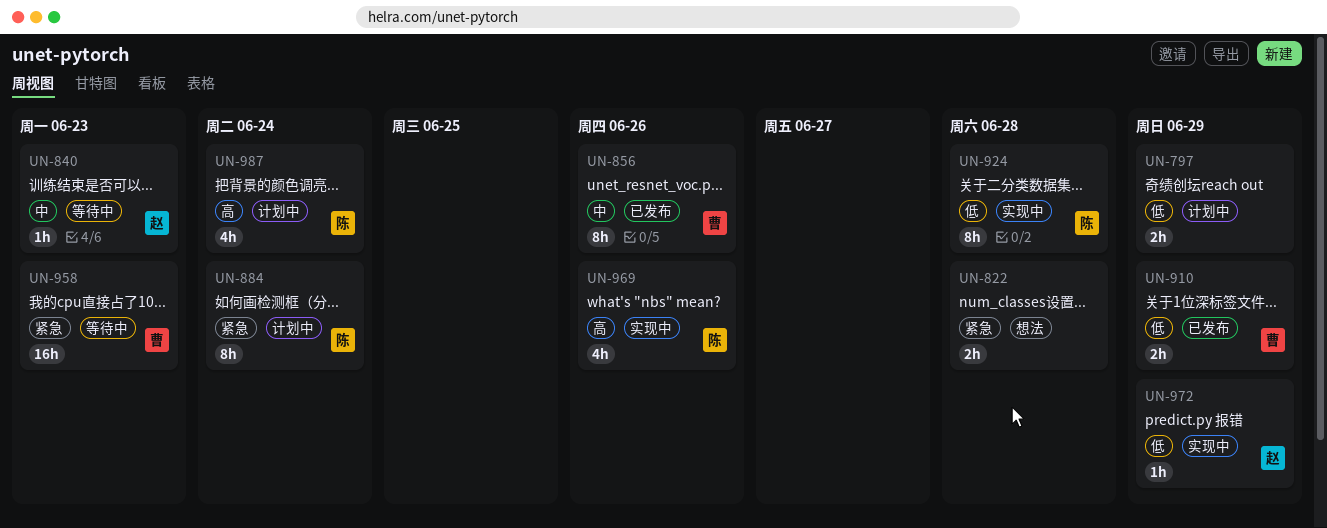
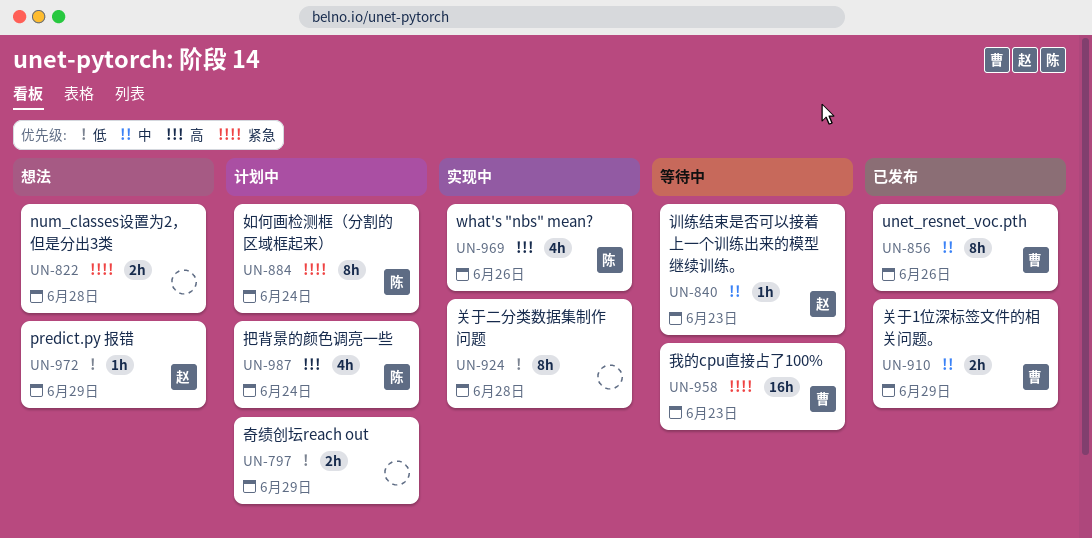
UN-910, priority: 低 -> 中
UN-924, owner: 陈 -> none
UN-972, status: 实现中 -> 想法

